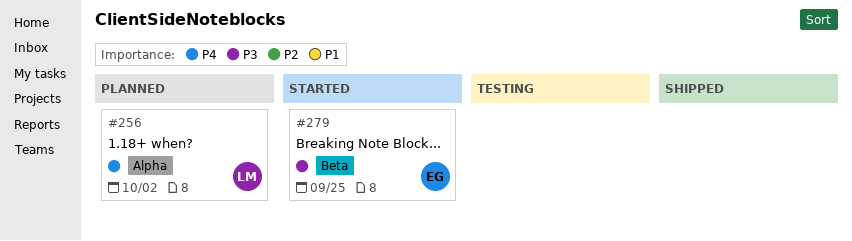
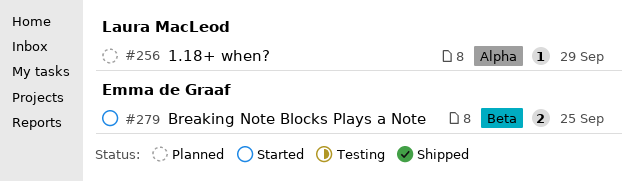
#256, due: Oct 2 -> Sep 29

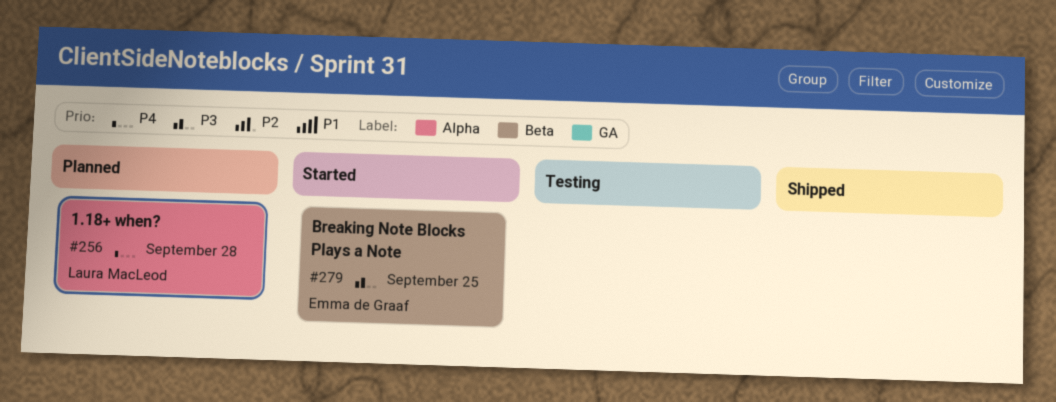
#256, due: Sep 29 -> Sep 28

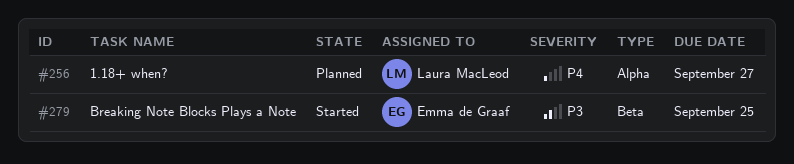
#256, due: Sep 28 -> Sep 27

